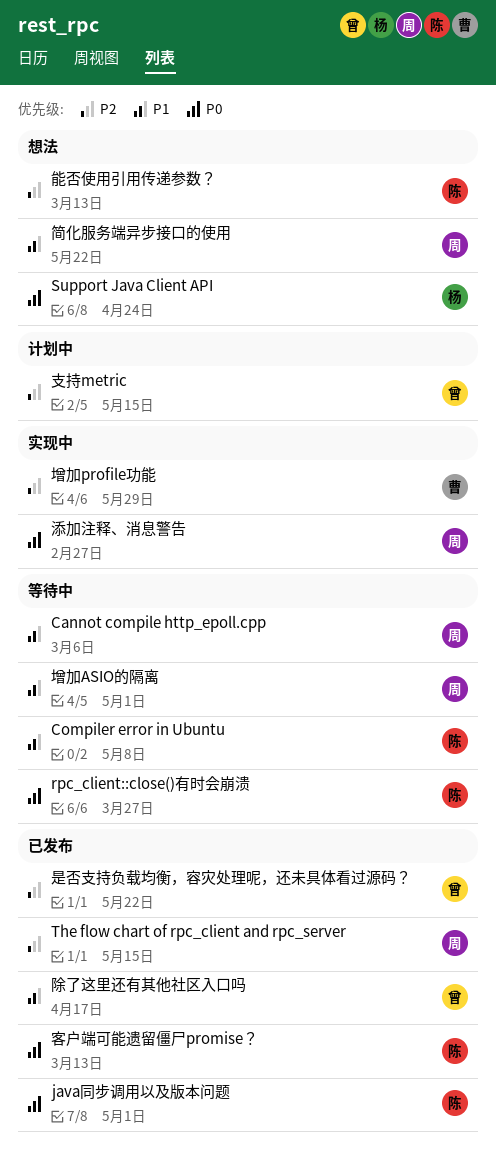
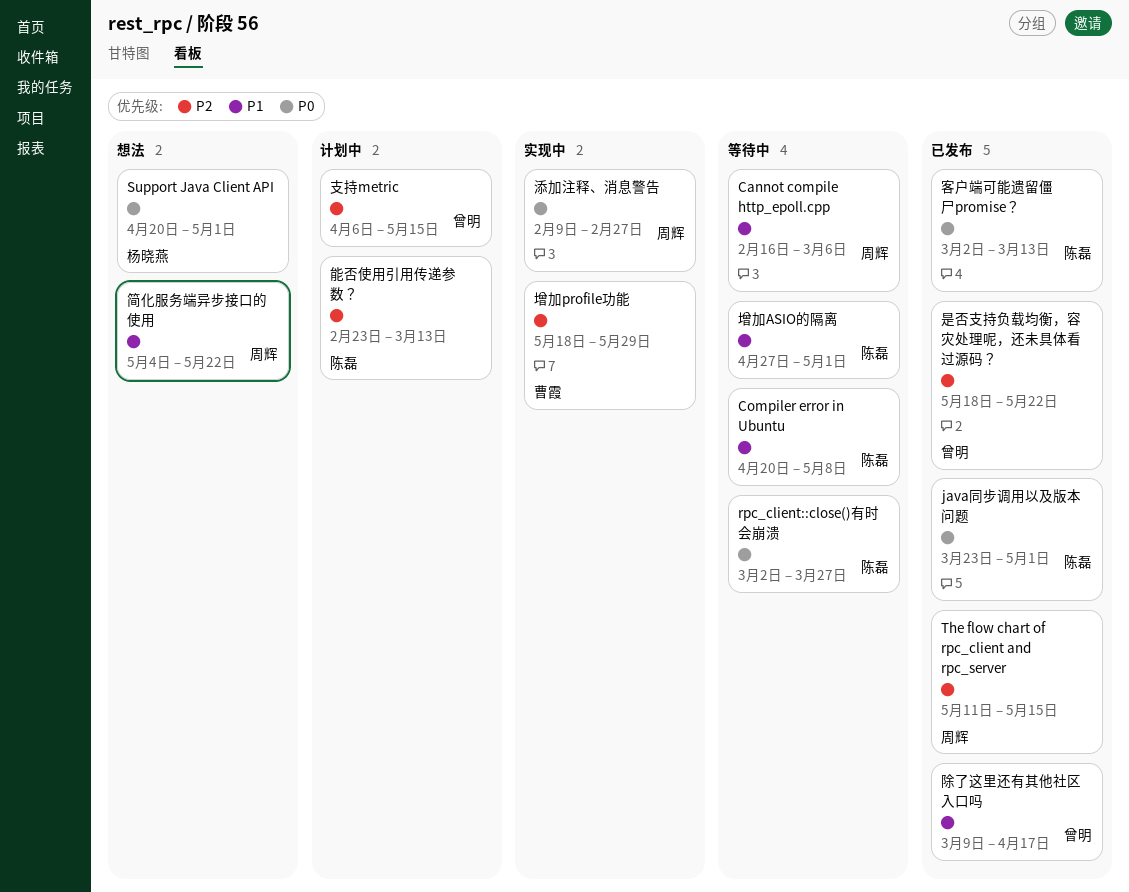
Support Java Client API, due: Apr 24 -> May 1
增加ASIO的隔离, owner: 周辉 -> 陈磊
能否使用引用传递参数？, status: 想法 -> 计划中

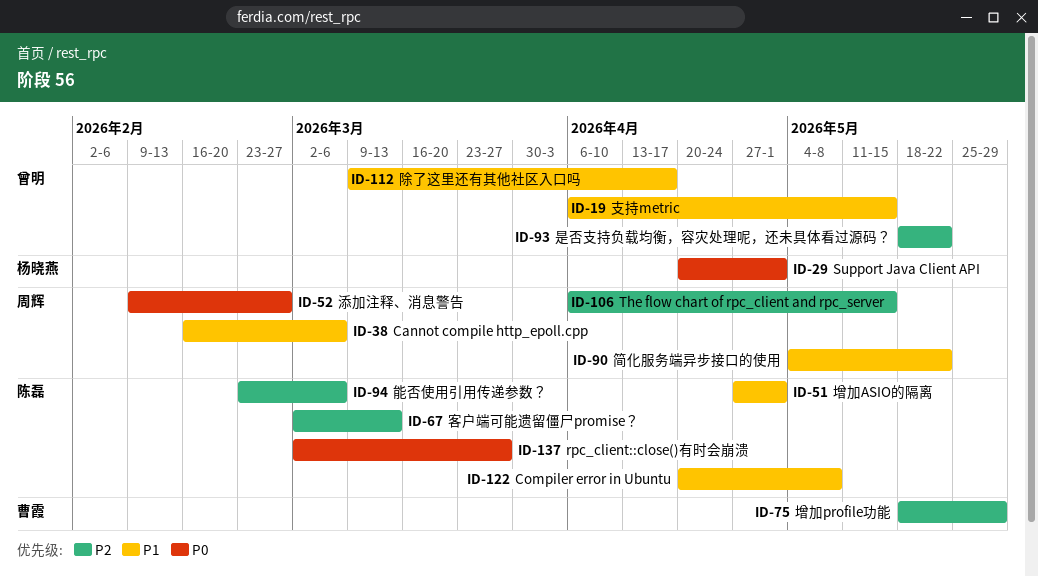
java同步调用以及版本问题: present -> none
The flow chart of rpc_client and rpc_server, start: May 11 -> Apr 6
客户端可能遗留僵尸promise？, priority: P0 -> P2
支持metric, priority: P2 -> P1
能否使用引用传递参数？, due: Mar 13 -> Mar 6

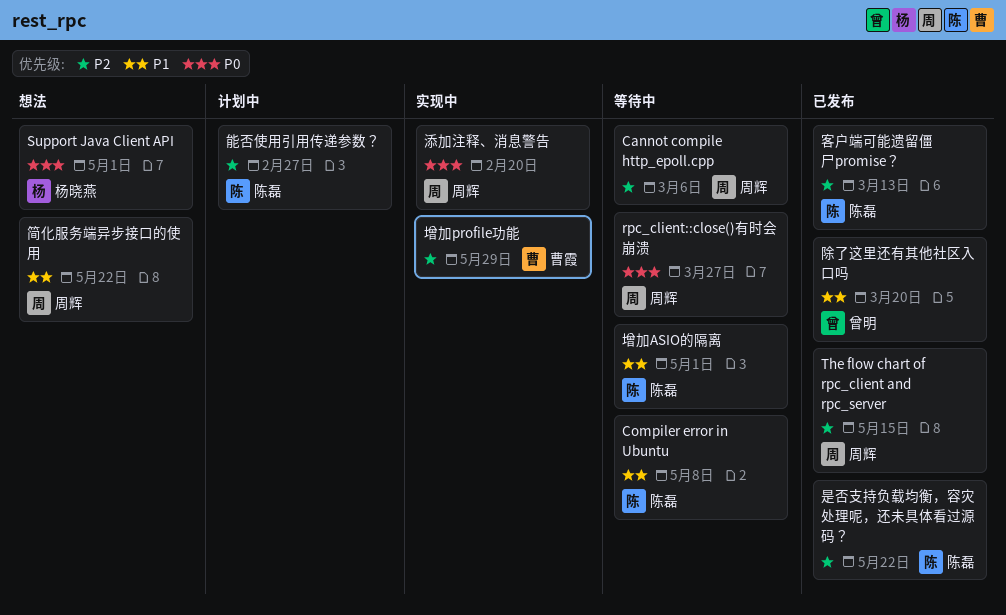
Cannot compile http_epoll.cpp, priority: P1 -> P2
rpc_client::close()有时会崩溃, owner: 陈磊 -> 周辉
支持metric: present -> none
是否支持负载均衡，容灾处理呢，还未具体看过源码？, owner: 曾明 -> 陈磊
添加注释、消息警告, due: Feb 27 -> Feb 20
能否使用引用传递参数？, due: Mar 6 -> Feb 27
除了这里还有其他社区入口吗, due: Apr 17 -> Mar 20

